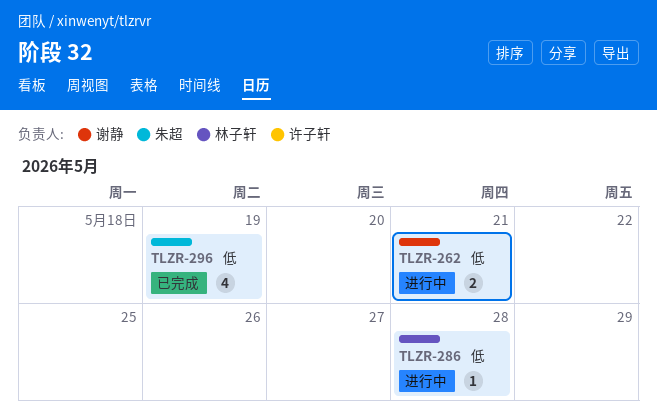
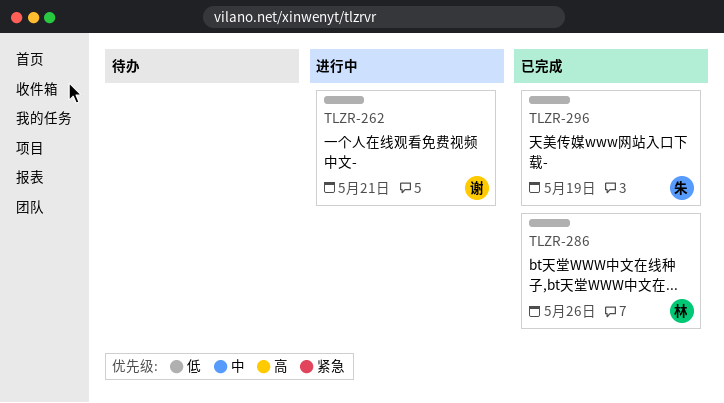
TLZR-286, status: 进行中 -> 已完成
TLZR-286, due: May 28 -> May 26

